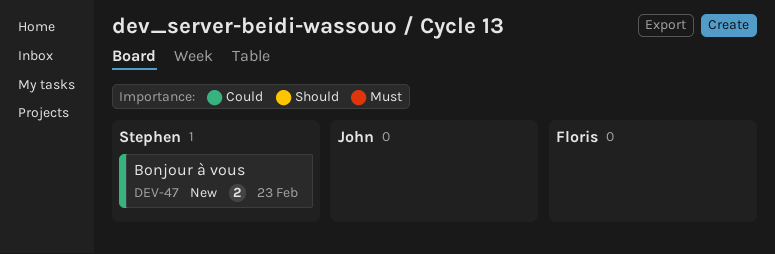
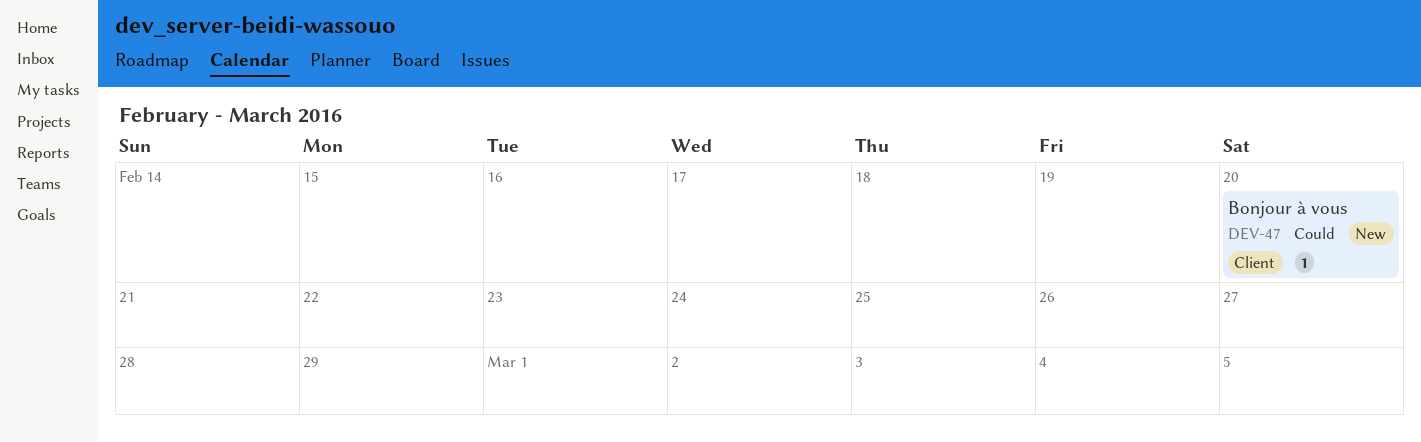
DEV-47, estimate: 2 -> 1
DEV-47, due: Feb 23 -> Feb 20

